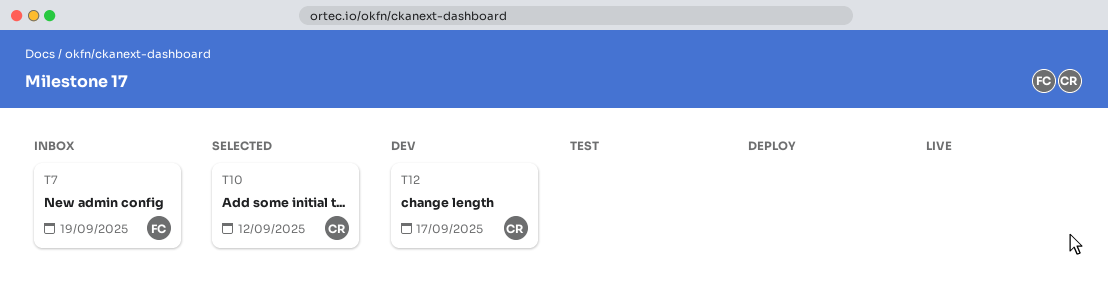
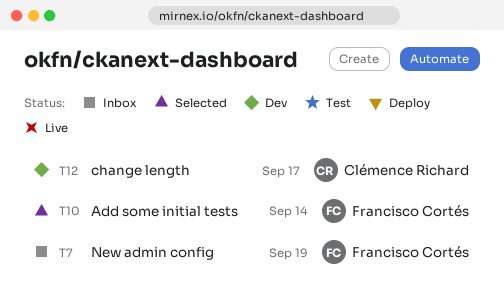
T10, owner: Clémence Richard -> Francisco Cortés
T10, due: Sep 12 -> Sep 14

